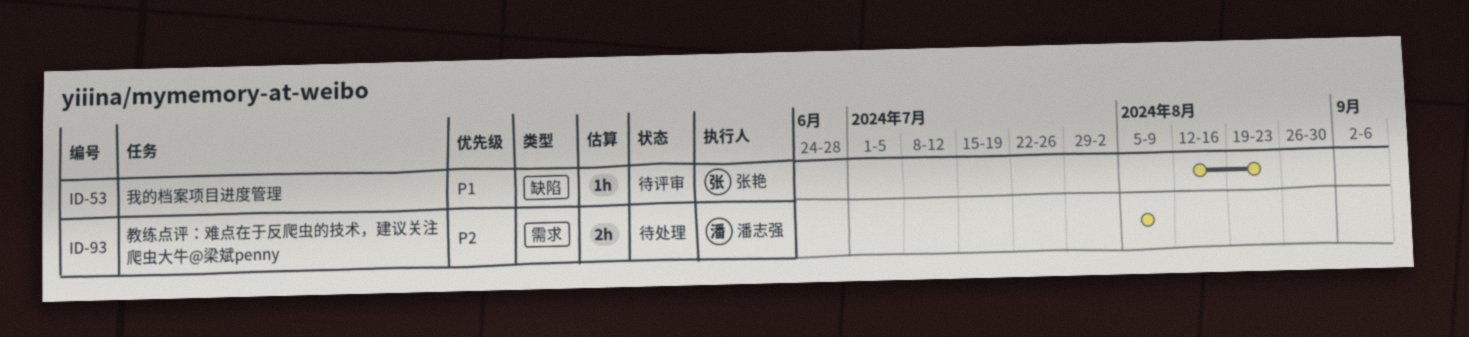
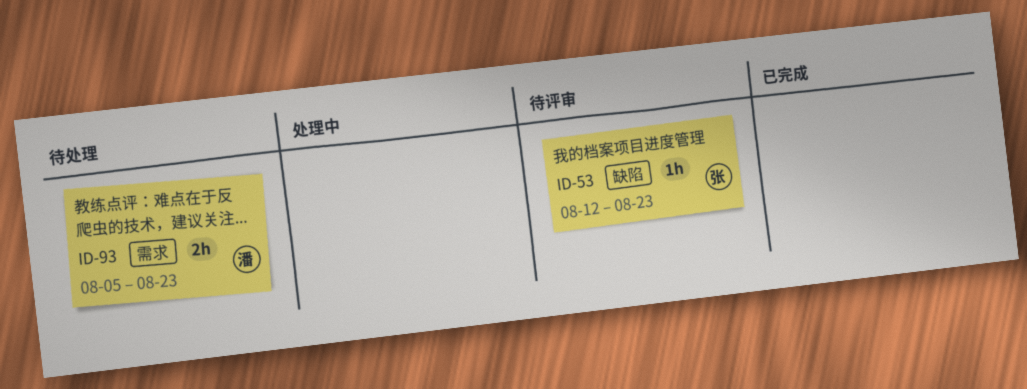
ID-93, due: Aug 9 -> Aug 23

